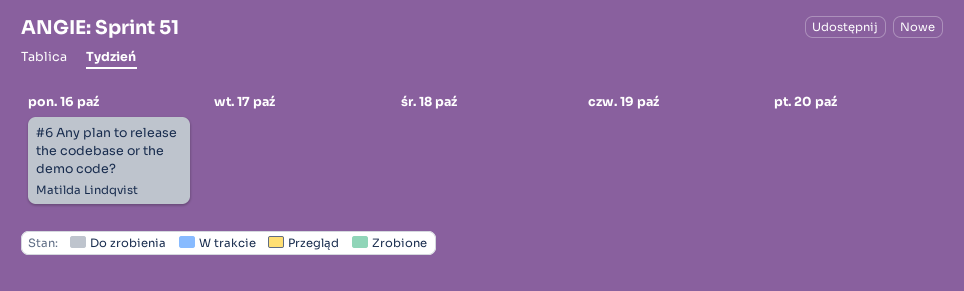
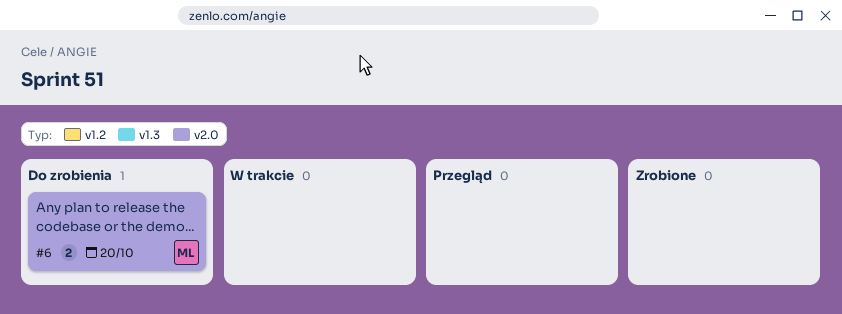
#6, due: Oct 16 -> Oct 20

